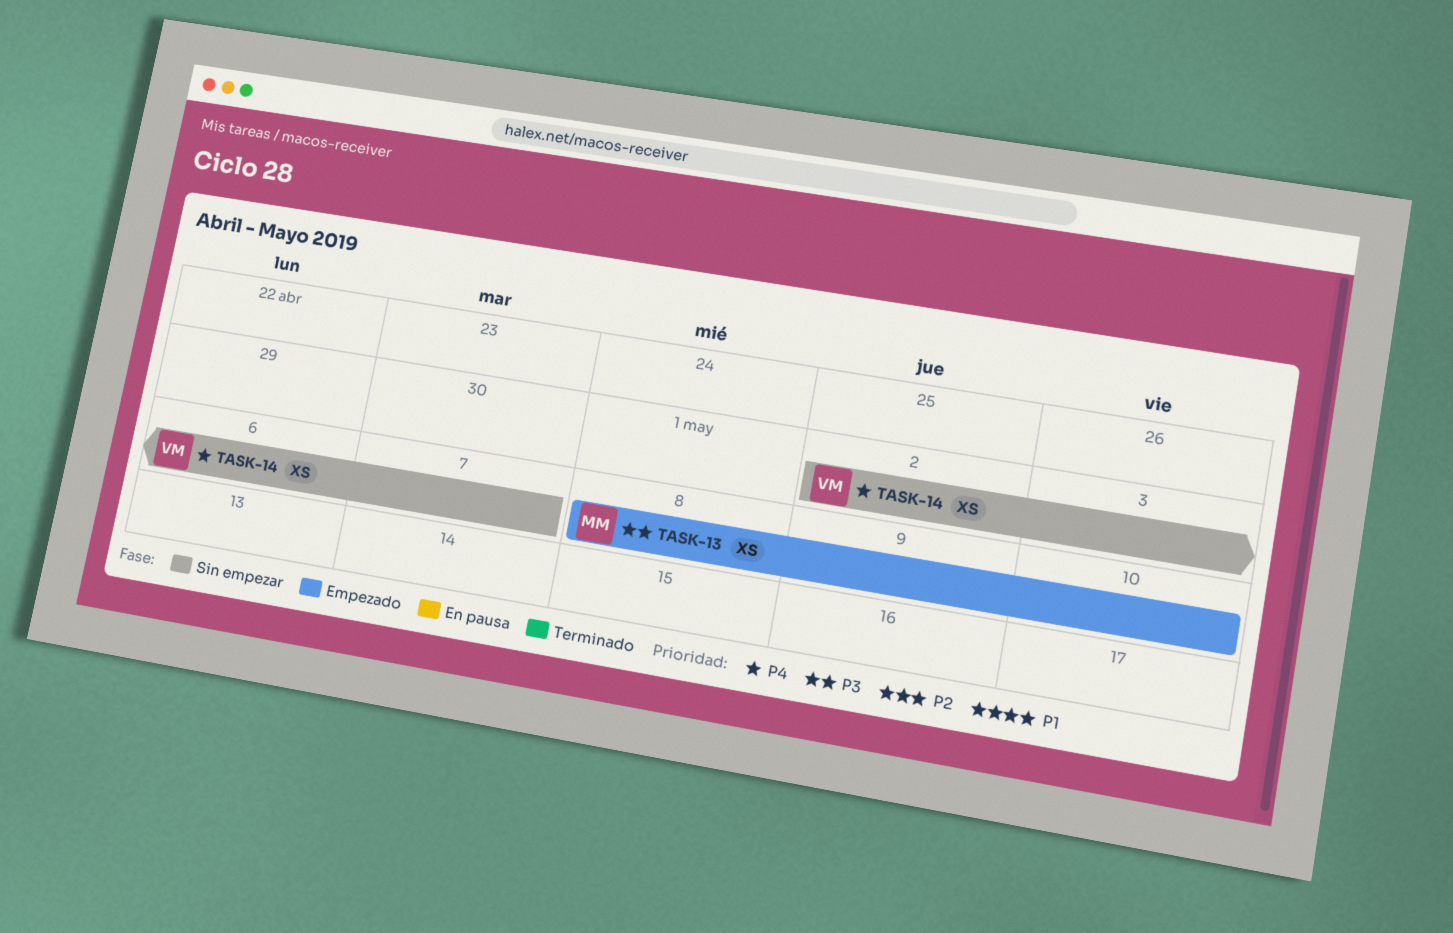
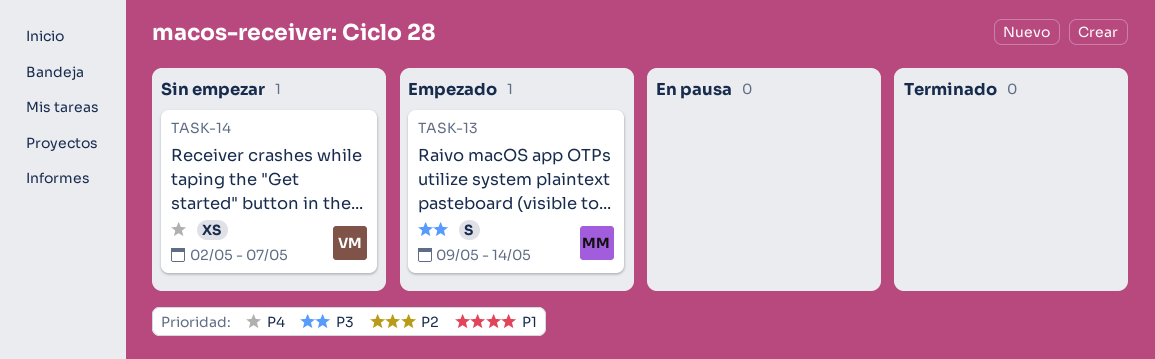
TASK-13, estimate: XS -> S
TASK-13, start: May 8 -> May 9
TASK-13, due: May 10 -> May 14

